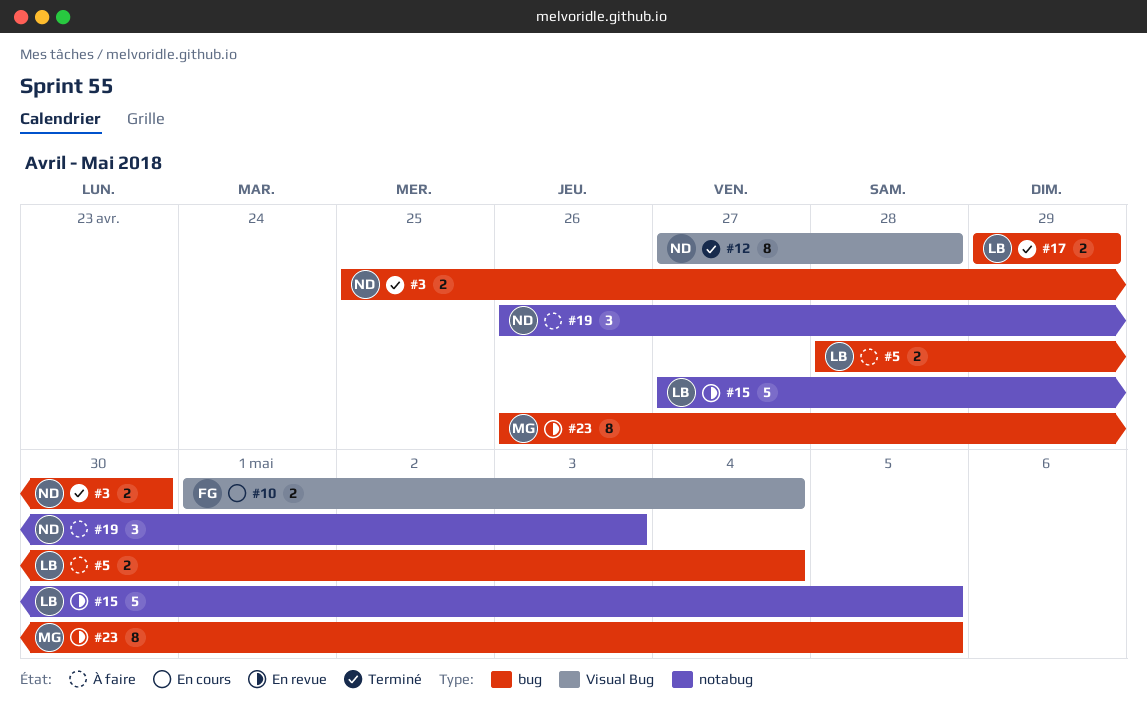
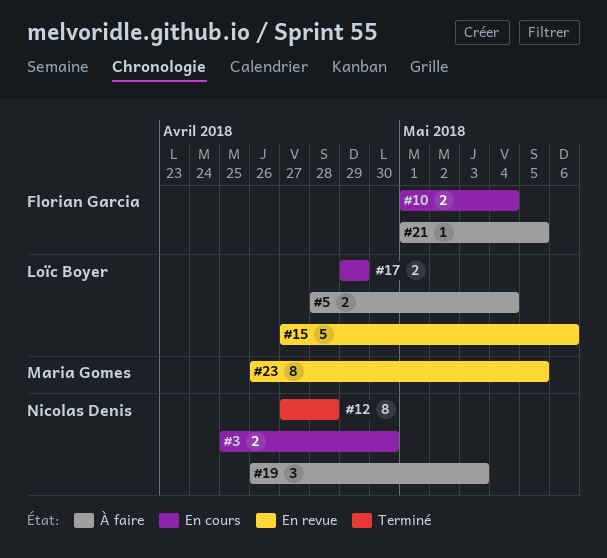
#3, status: Terminé -> En cours
#15, due: May 5 -> May 6
#17, status: Terminé -> En cours
#21: none -> present

